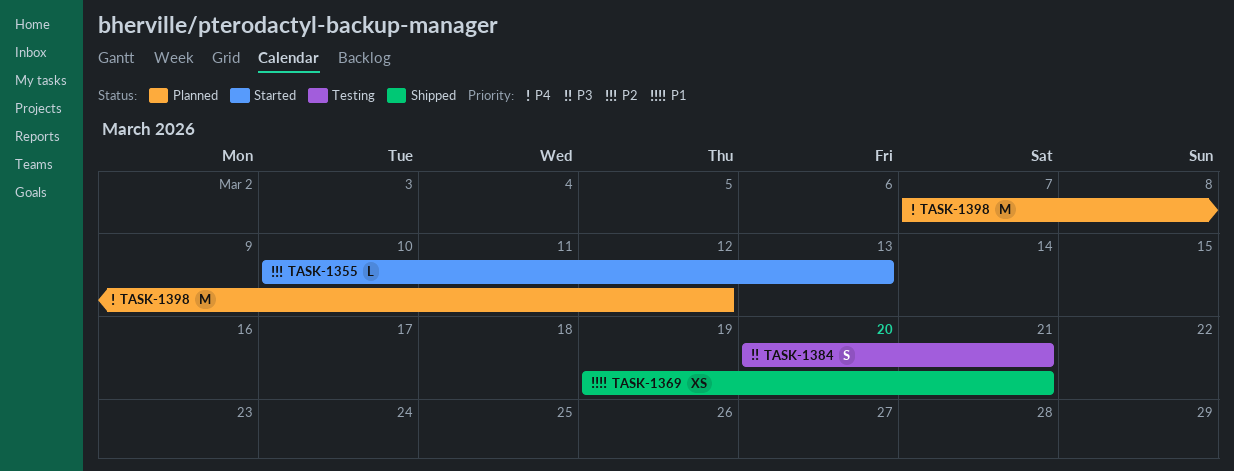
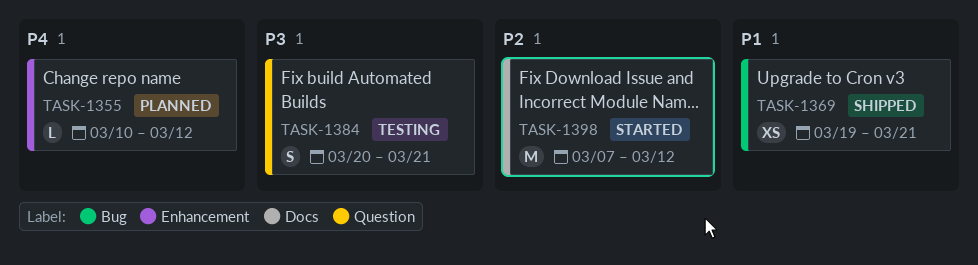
TASK-1355, status: Started -> Planned
TASK-1355, priority: P2 -> P4
TASK-1355, due: Mar 13 -> Mar 12
TASK-1398, status: Planned -> Started
TASK-1398, priority: P4 -> P2

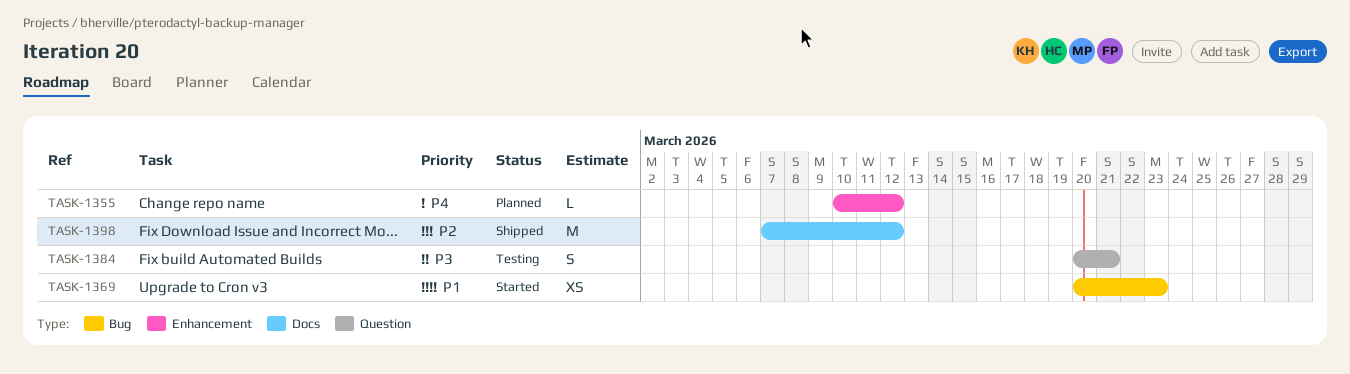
TASK-1369, status: Shipped -> Started
TASK-1369, start: Mar 19 -> Mar 20
TASK-1369, due: Mar 21 -> Mar 23
TASK-1398, status: Started -> Shipped

